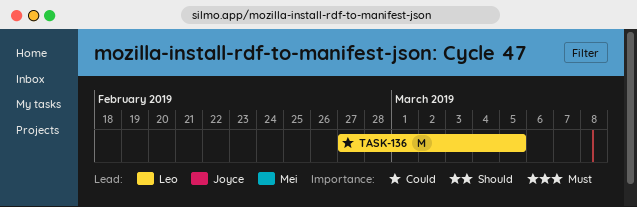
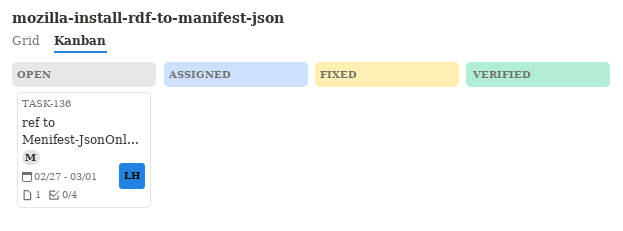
TASK-136, due: Mar 5 -> Mar 1

